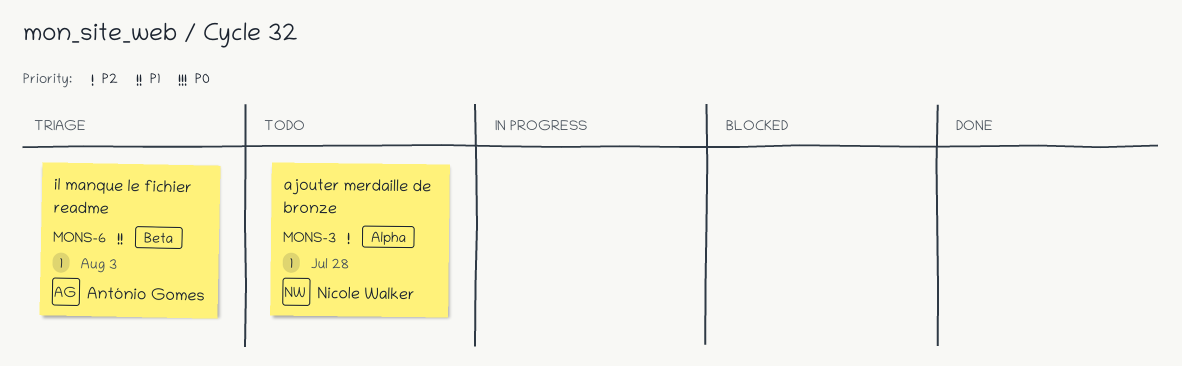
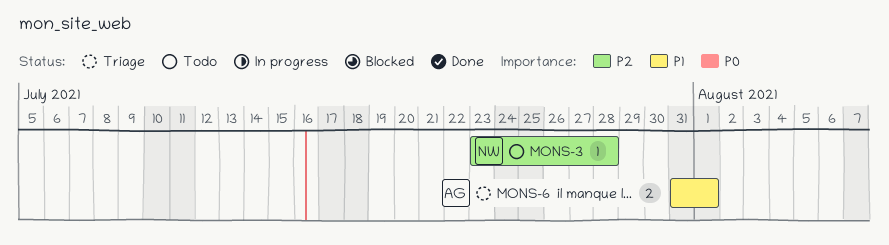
MONS-6, estimate: 1 -> 2
MONS-6, due: Aug 3 -> Aug 1

